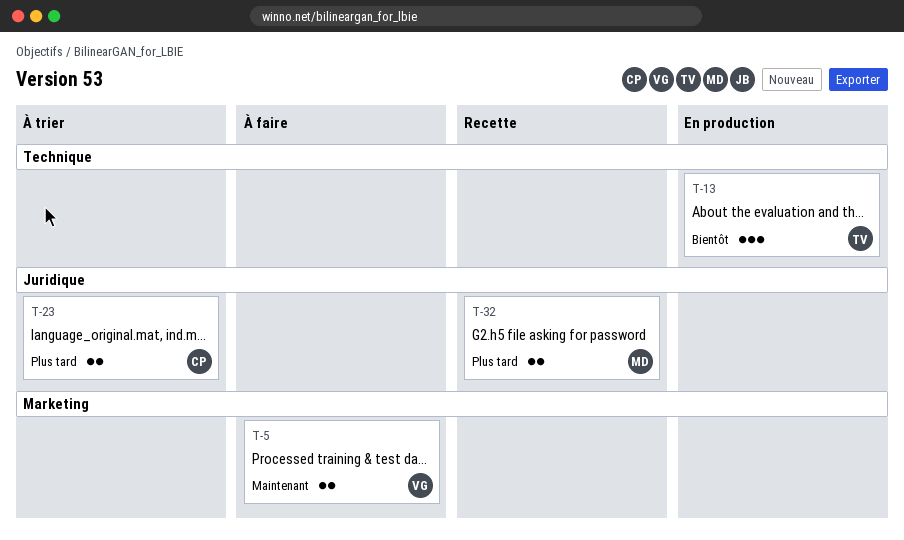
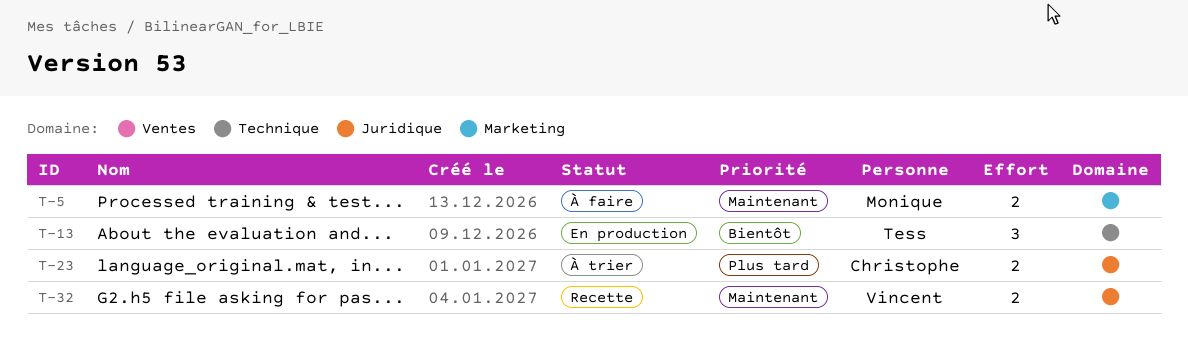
T-5, owner: Vincent -> Monique
T-32, owner: Monique -> Vincent
T-32, priority: Plus tard -> Maintenant

